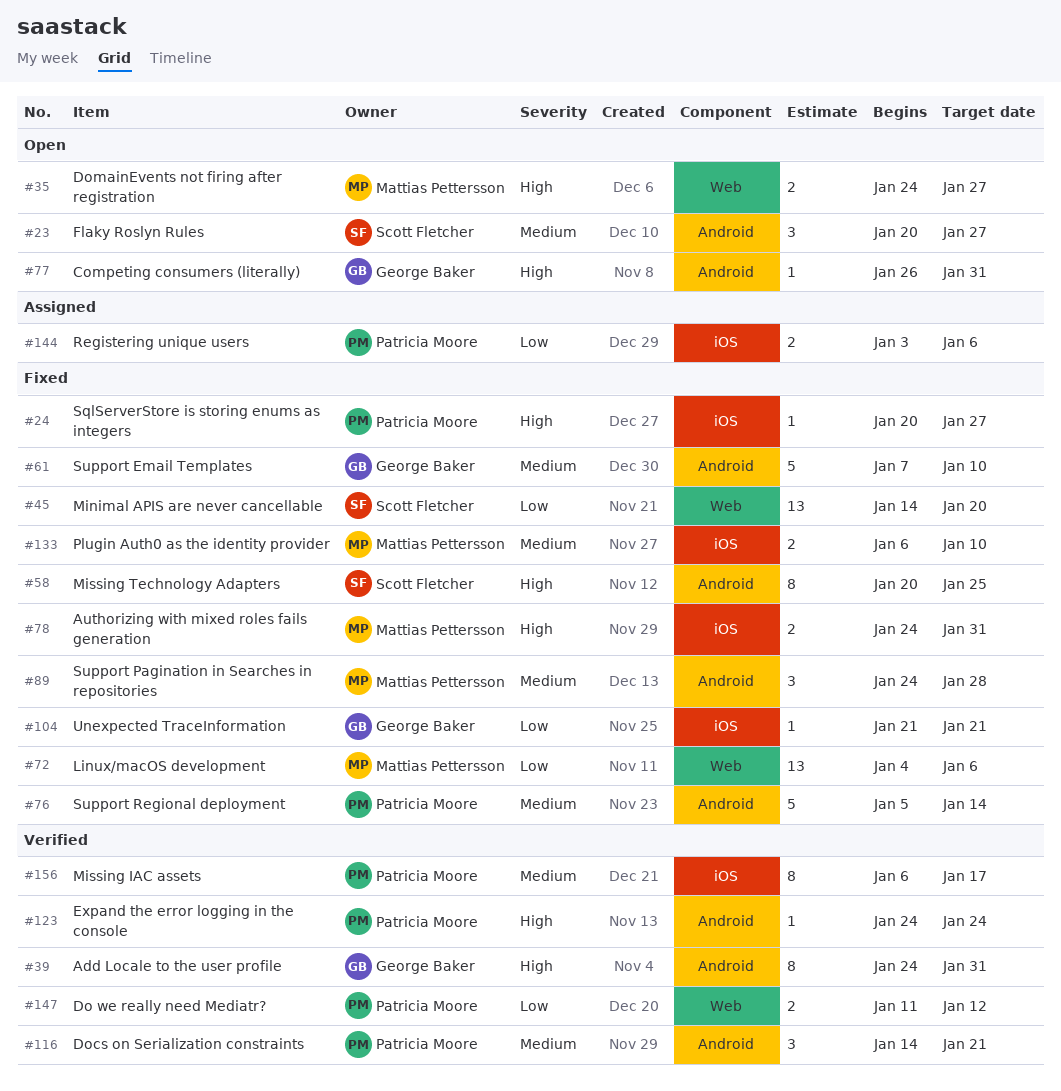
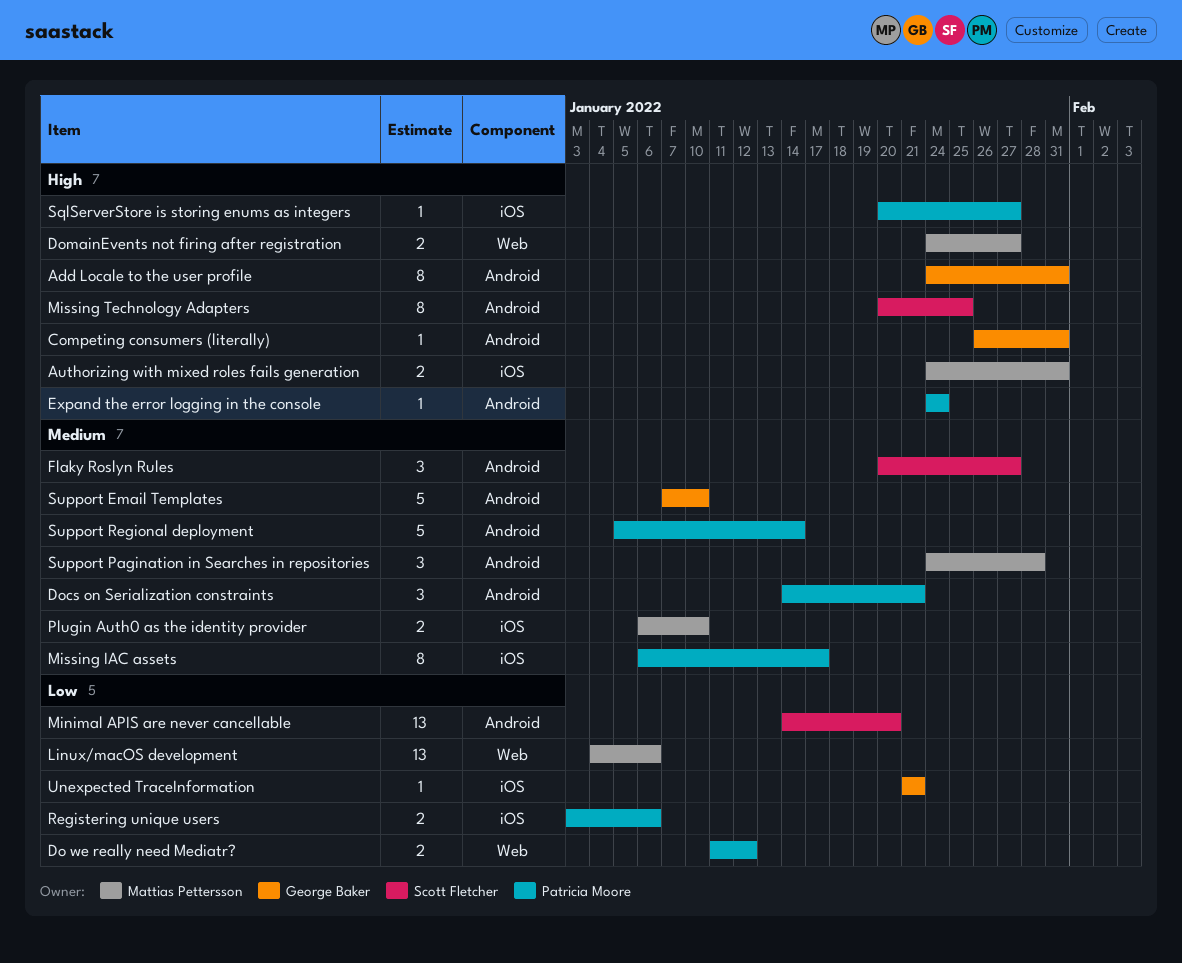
Minimal APIS are never cancellable, label: Web -> Android

